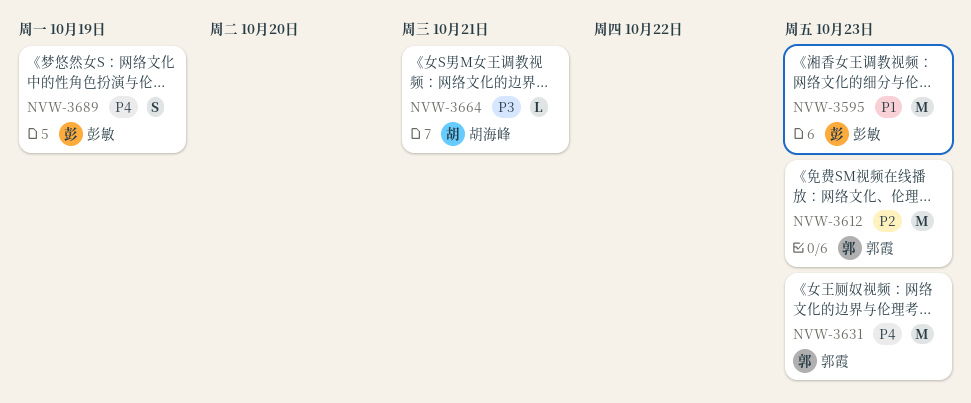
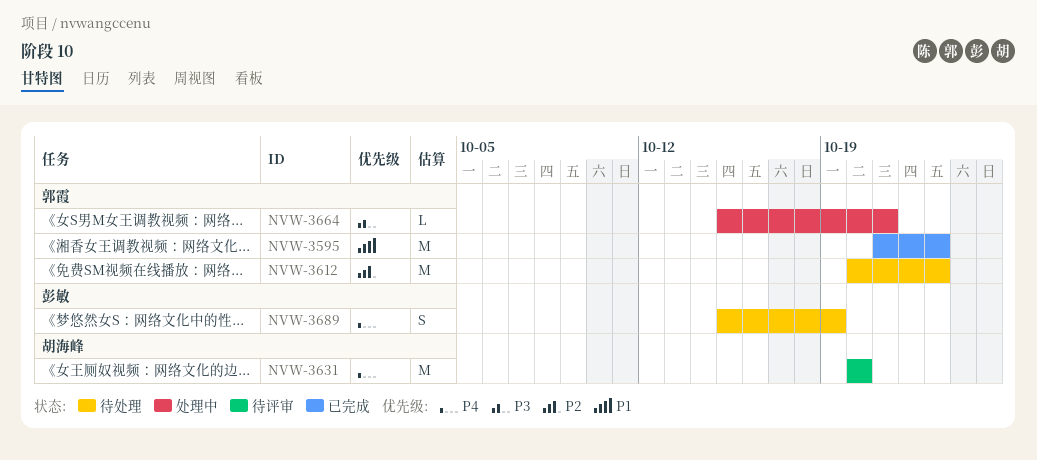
NVW-3595, owner: 彭敏 -> 郭霞
NVW-3631, owner: 郭霞 -> 胡海峰
NVW-3631, due: Oct 23 -> Oct 20
NVW-3664, owner: 胡海峰 -> 郭霞

